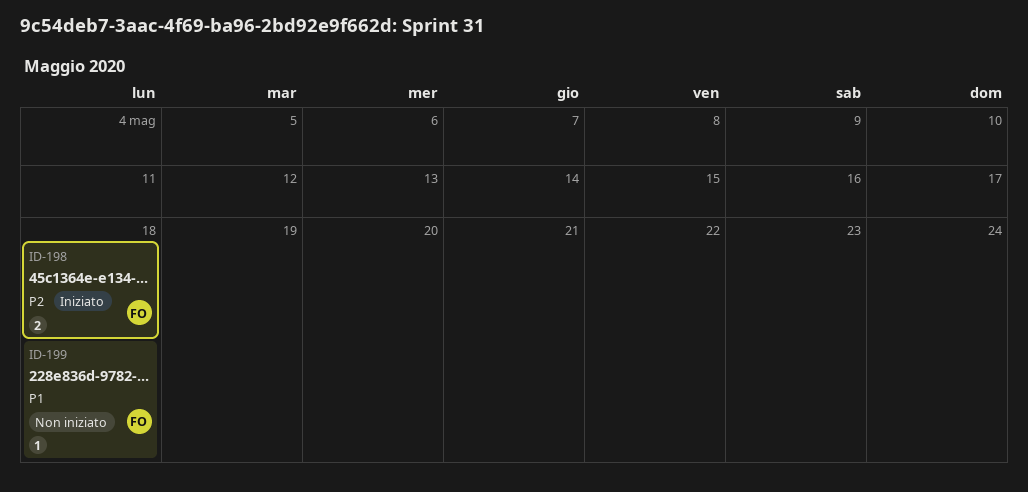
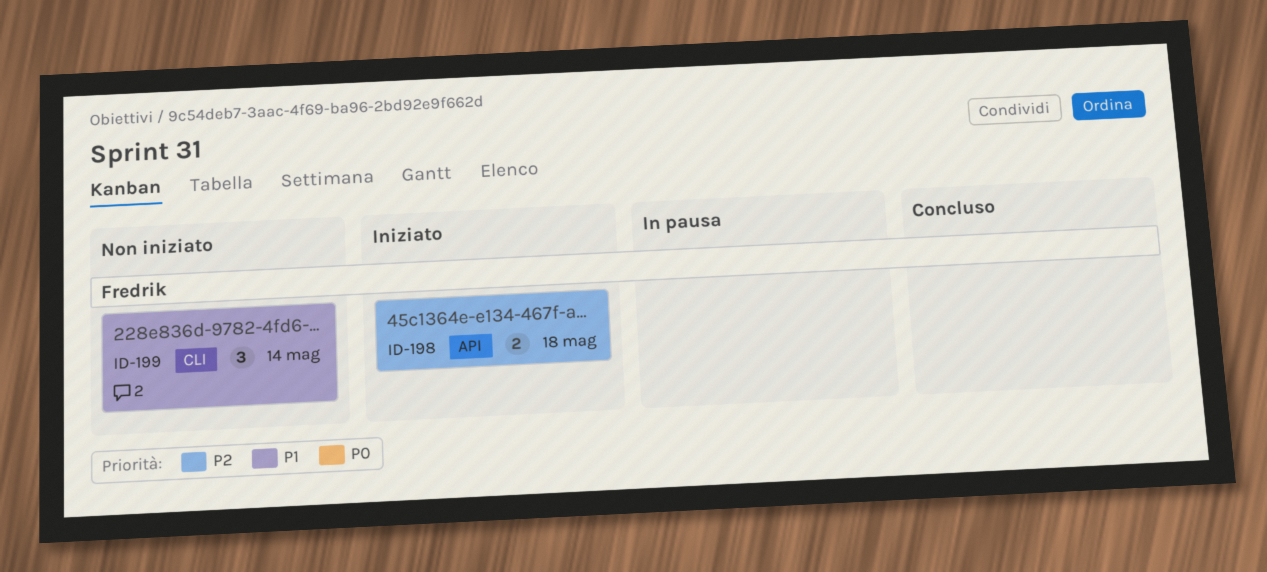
ID-199, estimate: 1 -> 3
ID-199, due: May 18 -> May 14

